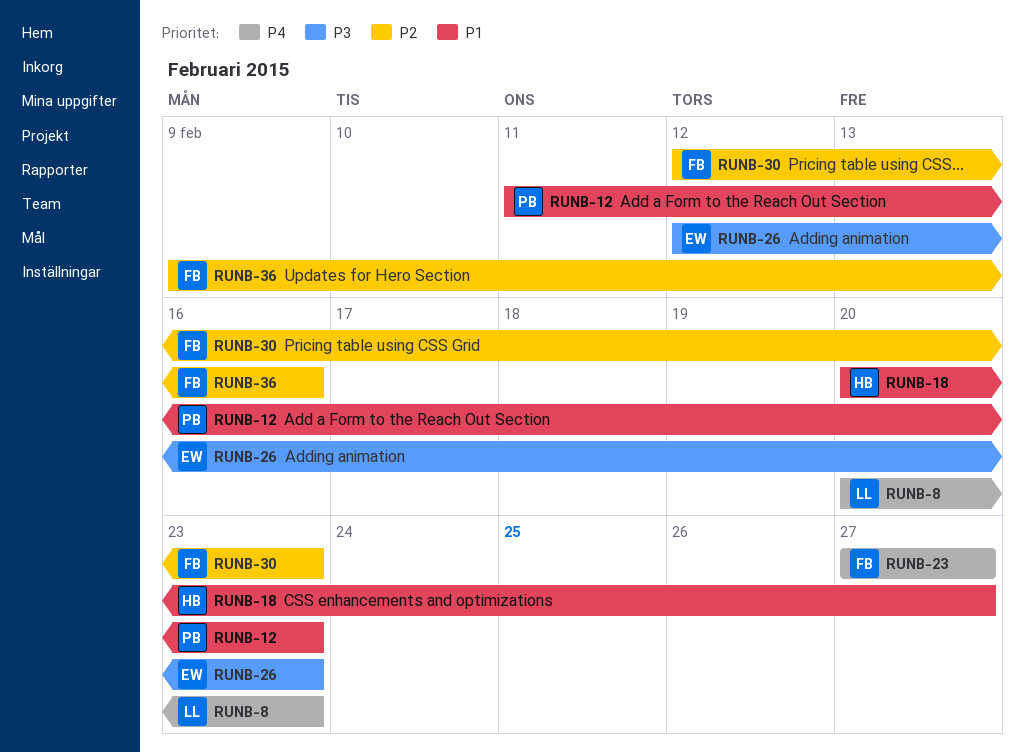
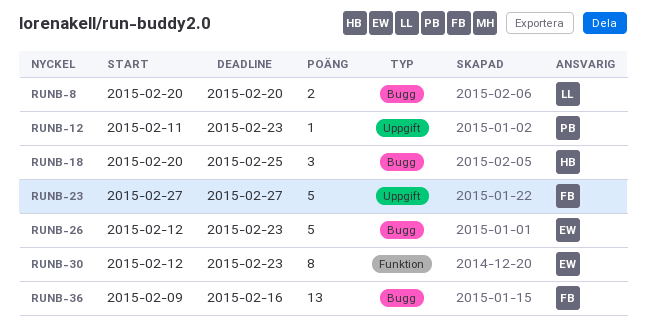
RUNB-8, due: Feb 23 -> Feb 20
RUNB-18, due: Feb 27 -> Feb 25
RUNB-30, owner: FB -> EW

